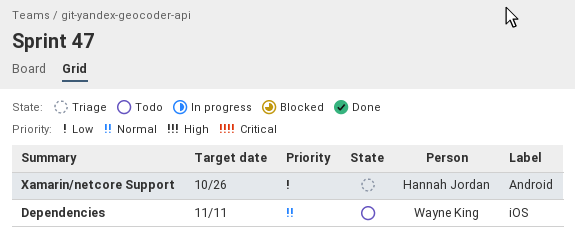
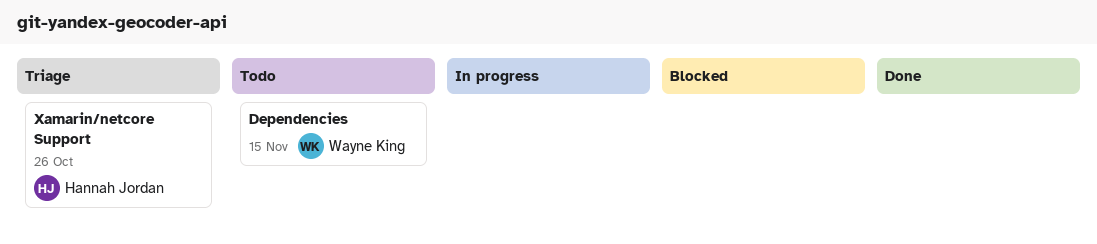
Dependencies, due: Nov 11 -> Nov 15

